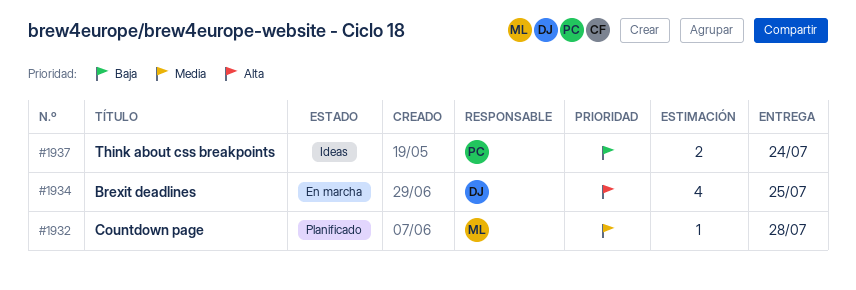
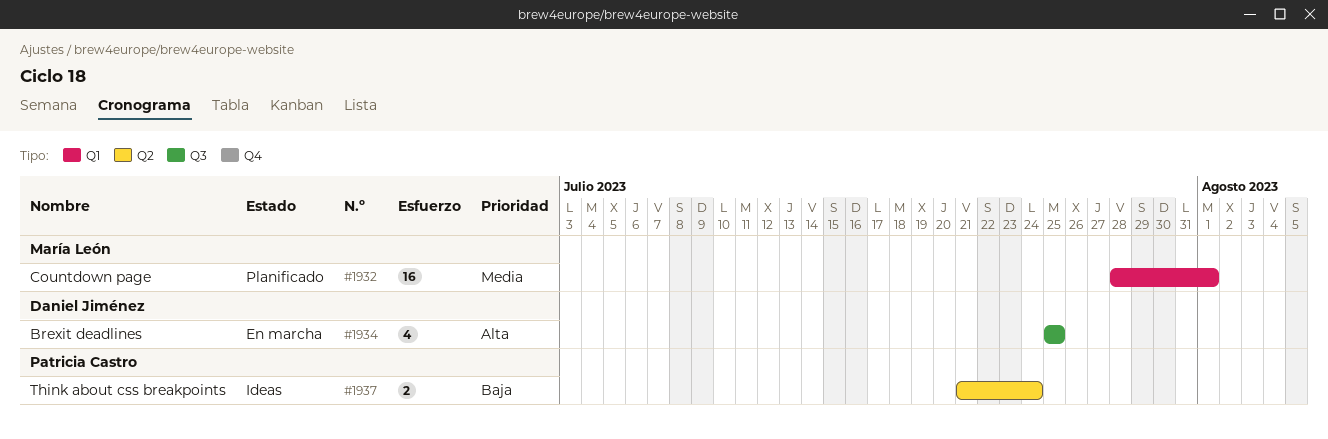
#1932, estimate: 1 -> 16
#1932, due: Jul 28 -> Aug 1

